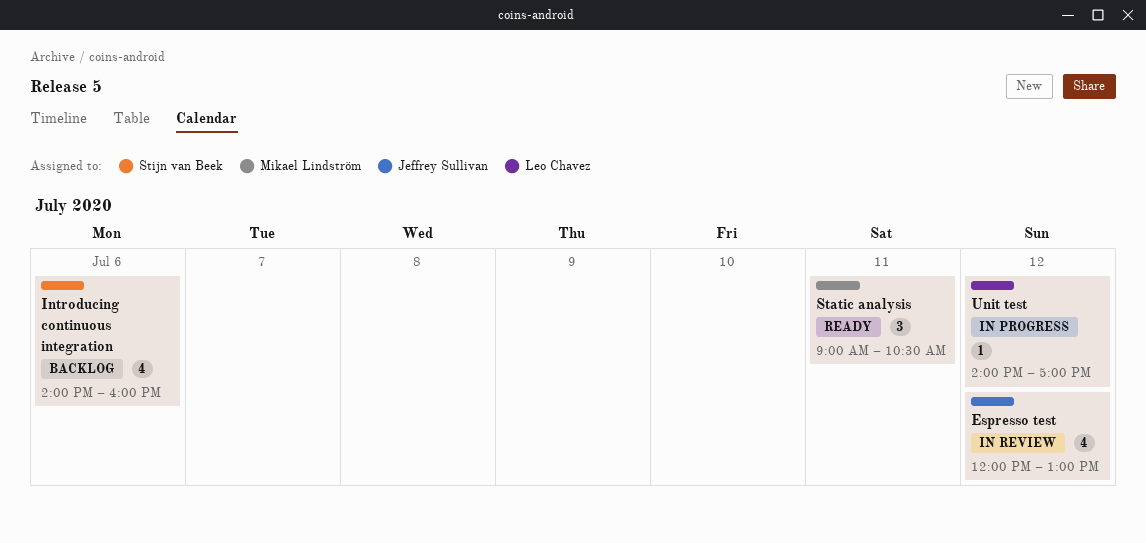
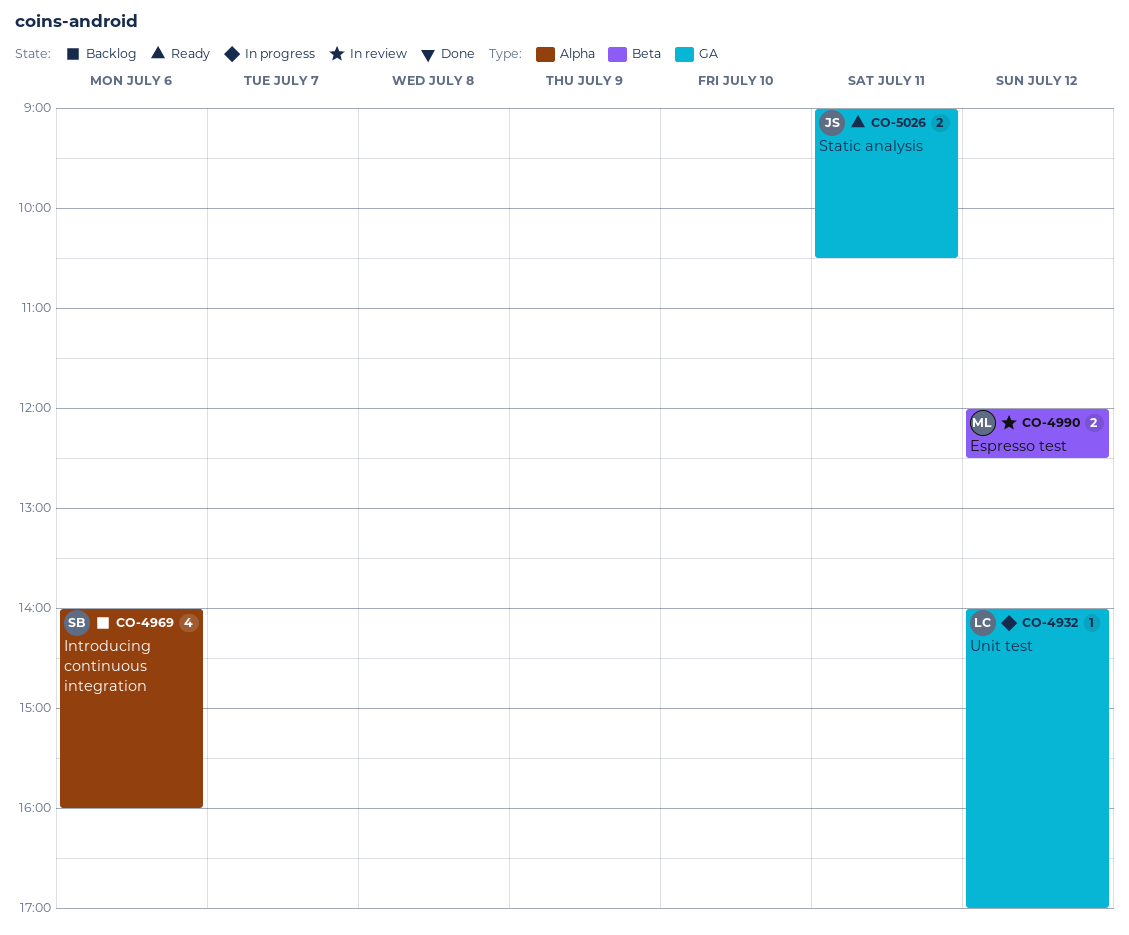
Espresso test, owner: Jeffrey Sullivan -> Mikael Lindström
Espresso test, estimate: 4 -> 2
Espresso test, ends: 13:00 -> 12:30
Static analysis, owner: Mikael Lindström -> Jeffrey Sullivan
Static analysis, estimate: 3 -> 2

